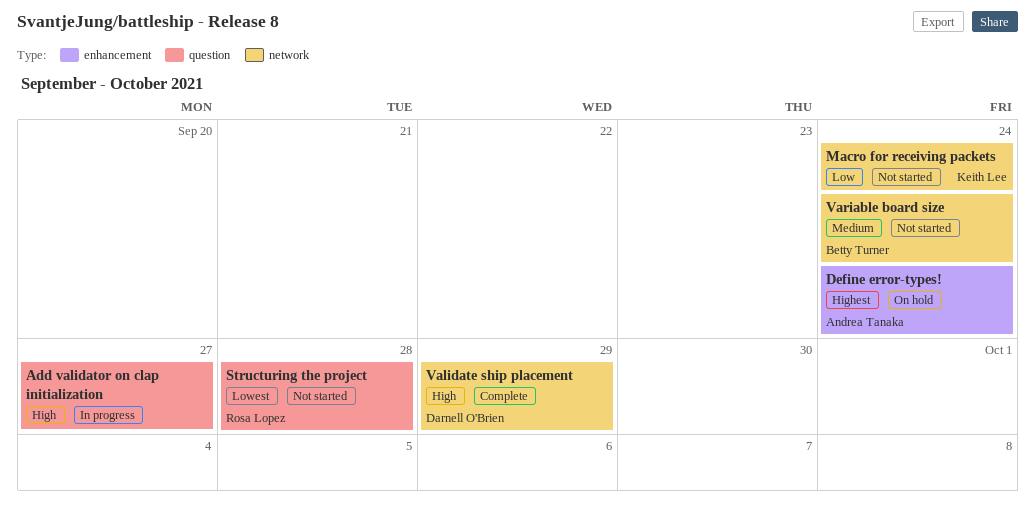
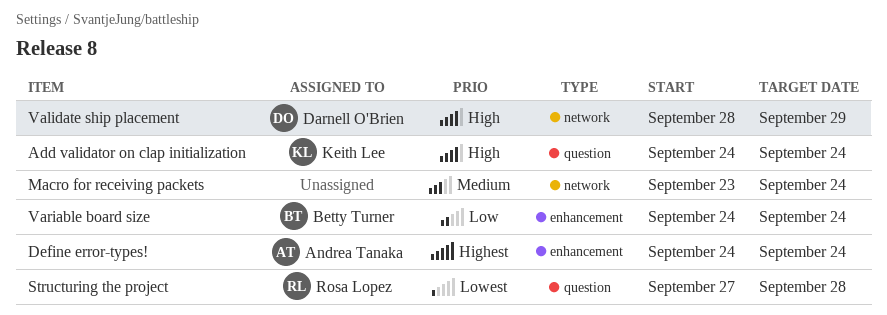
Add validator on clap initialization, owner: none -> Keith Lee
Add validator on clap initialization, due: Sep 27 -> Sep 24
Macro for receiving packets, owner: Keith Lee -> none
Macro for receiving packets, priority: Low -> Medium
Variable board size, priority: Medium -> Low
Variable board size, label: network -> enhancement

